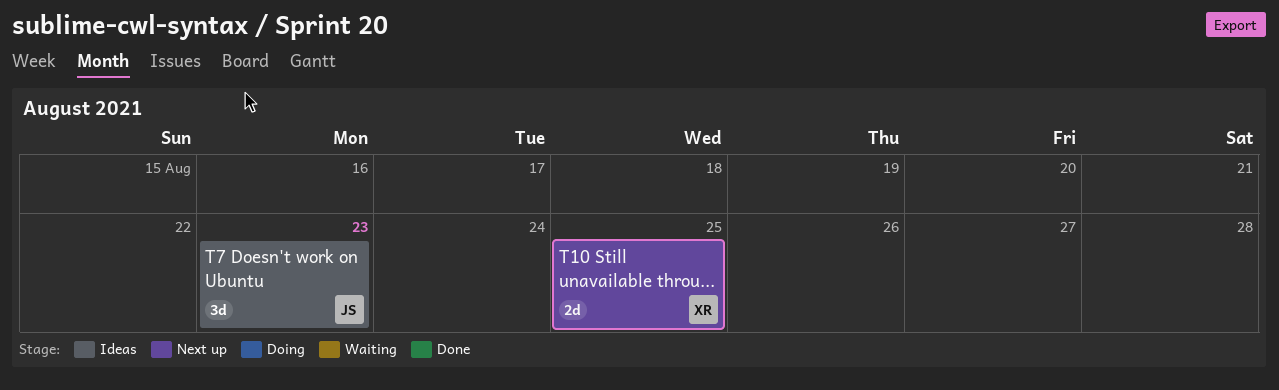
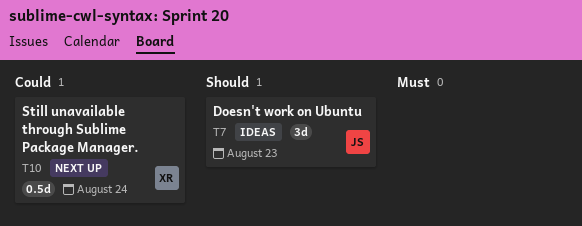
T10, estimate: 2d -> 0.5d
T10, due: Aug 25 -> Aug 24

